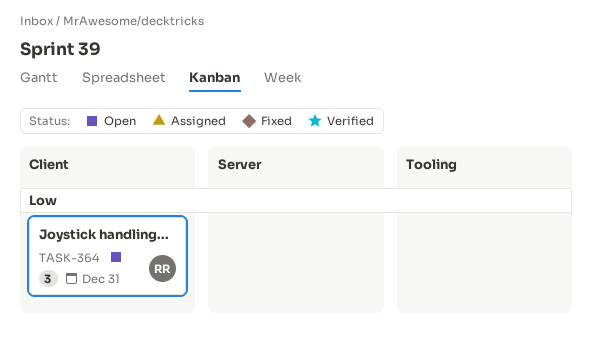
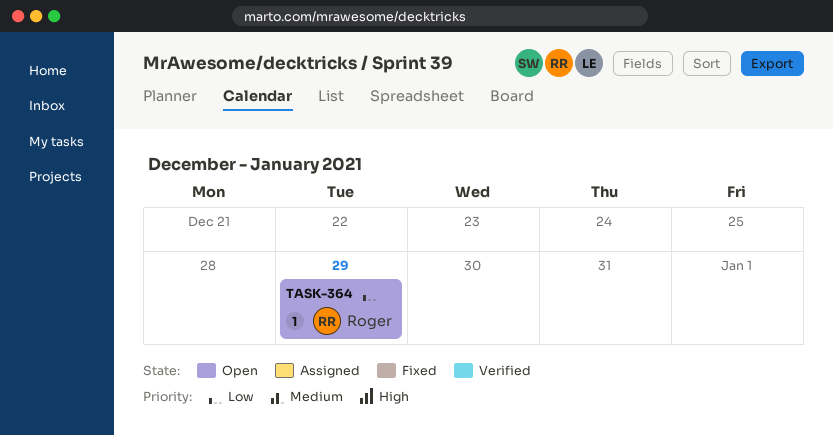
TASK-364, estimate: 3 -> 1
TASK-364, due: Dec 31 -> Dec 29

